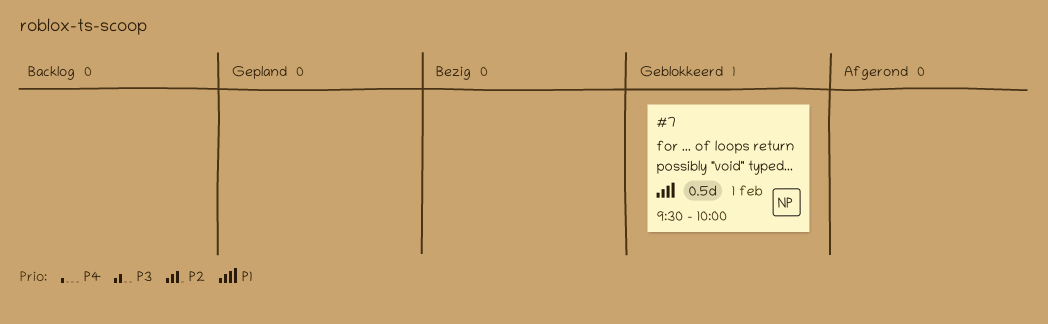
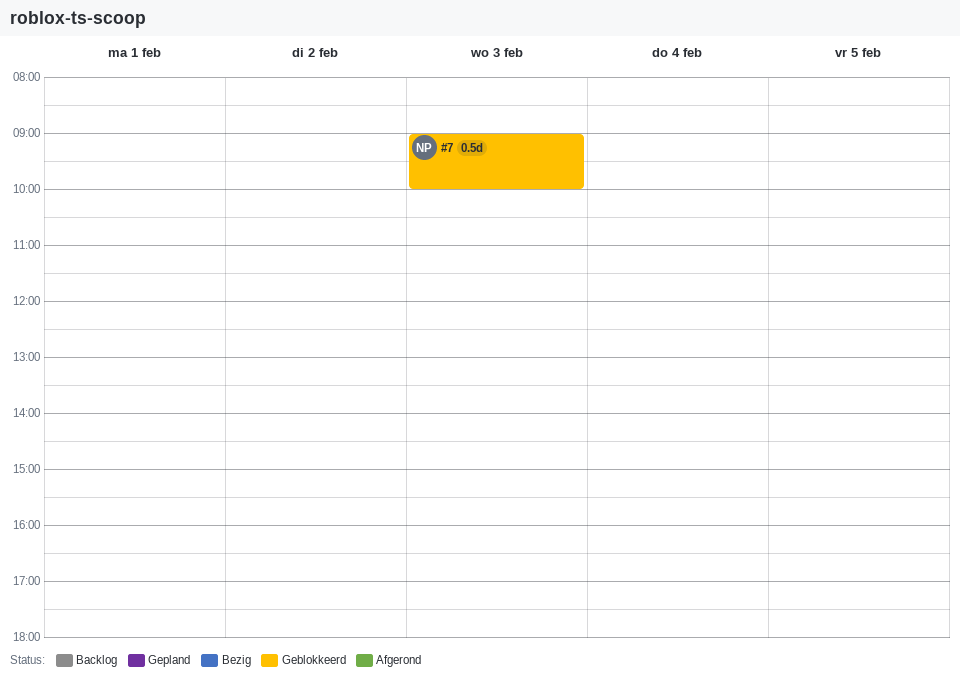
#7, day: Feb 1 -> Feb 3
#7, begins: 09:30 -> 09:00

